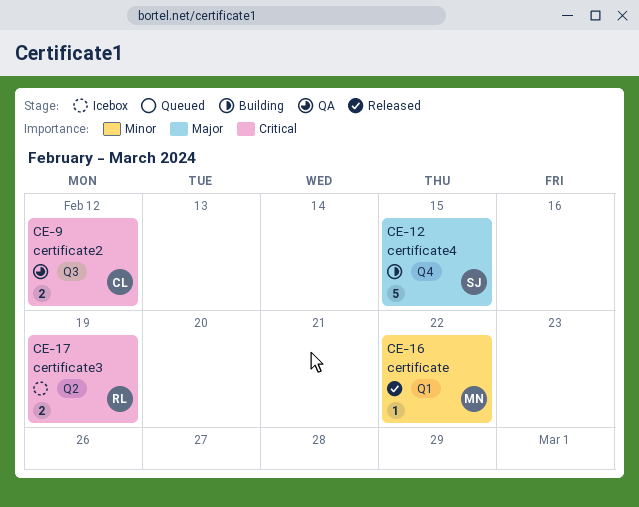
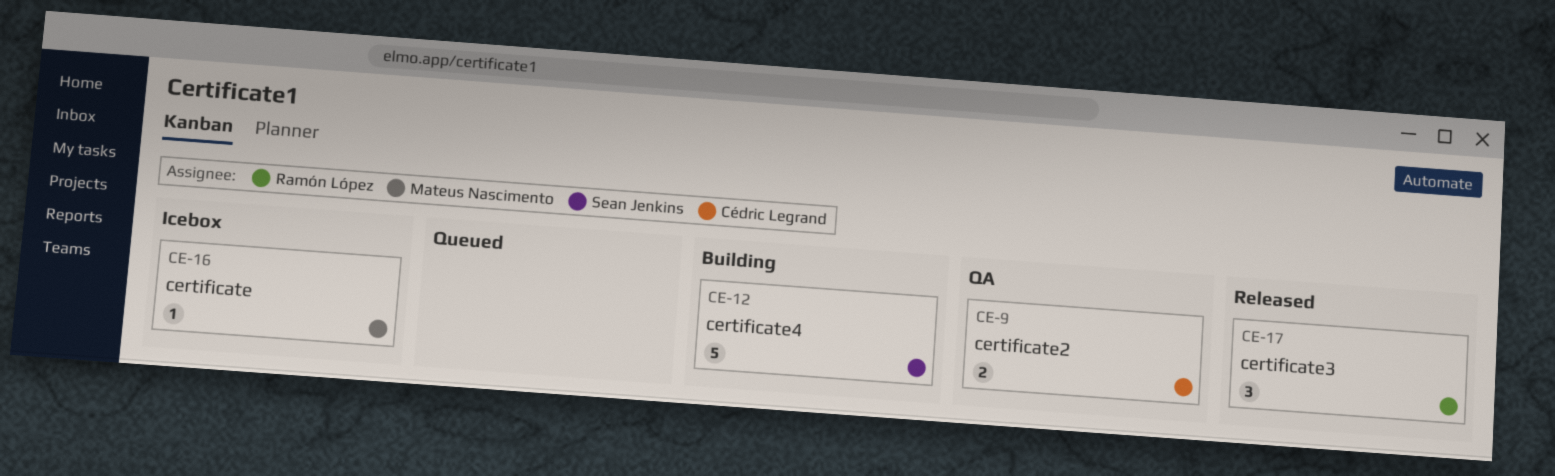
CE-16, status: Released -> Icebox
CE-17, status: Icebox -> Released
CE-17, estimate: 2 -> 3

